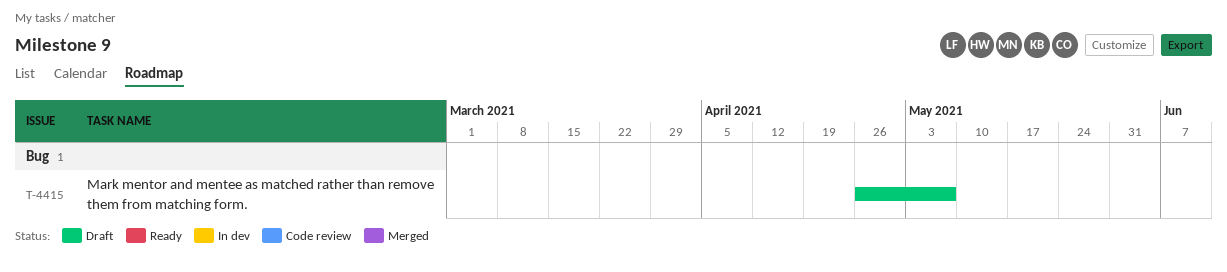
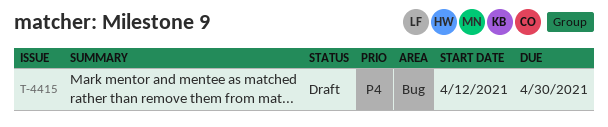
T-4415, start: Apr 26 -> Apr 12
T-4415, due: May 7 -> Apr 30

